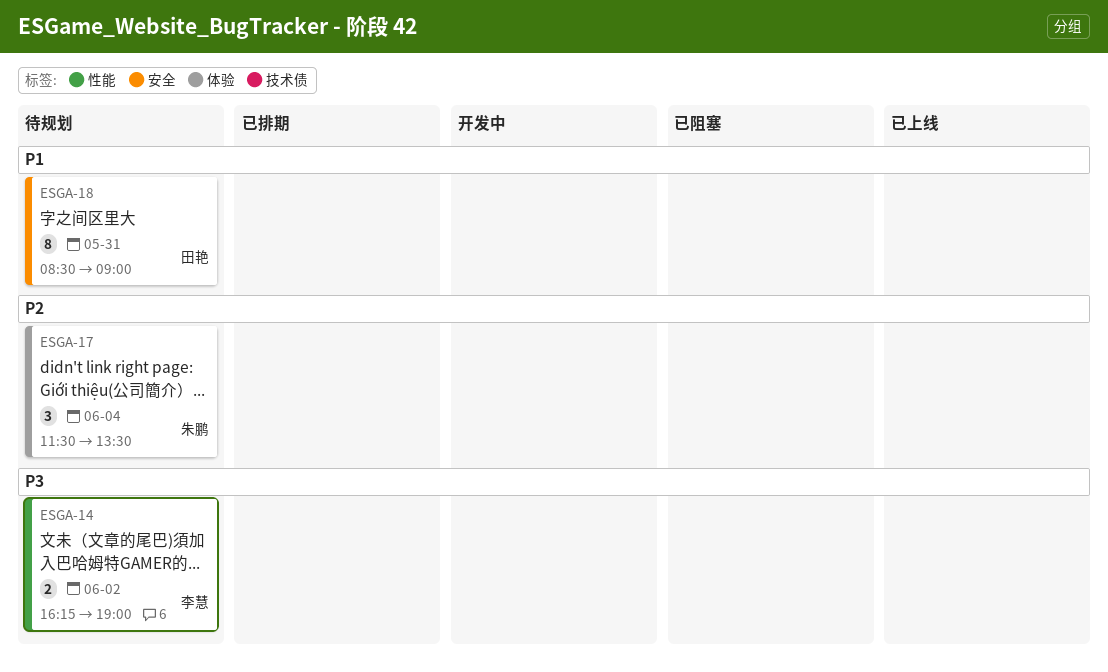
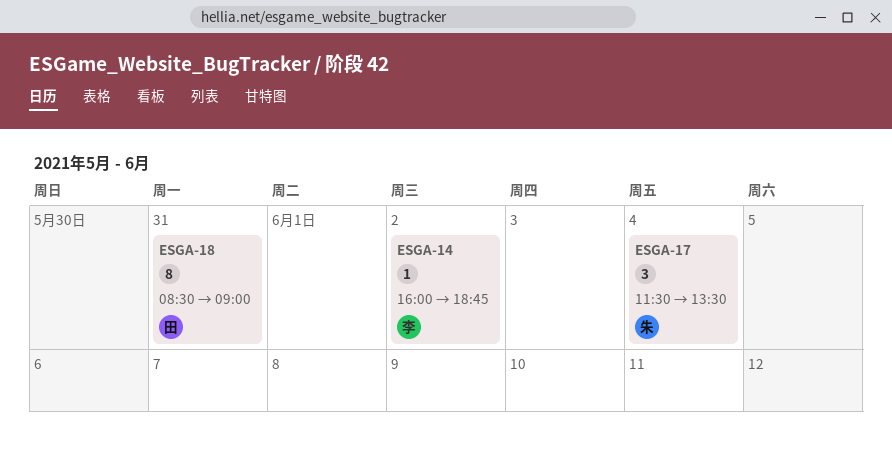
ESGA-14, estimate: 2 -> 1
ESGA-14, begins: 16:15 -> 16:00
ESGA-14, ends: 19:00 -> 18:45

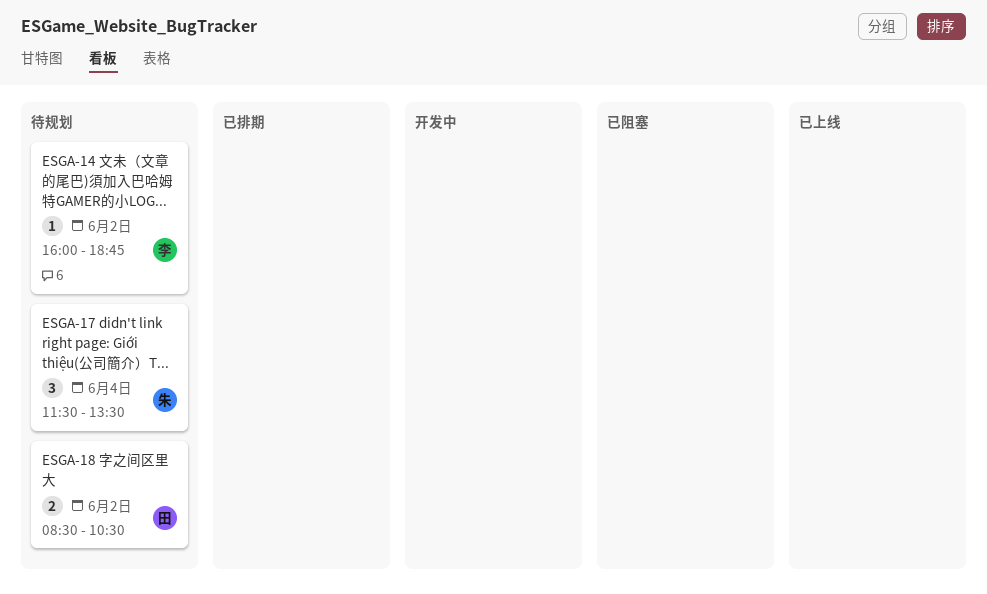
ESGA-18, estimate: 8 -> 2
ESGA-18, day: May 31 -> Jun 2
ESGA-18, ends: 09:00 -> 10:30

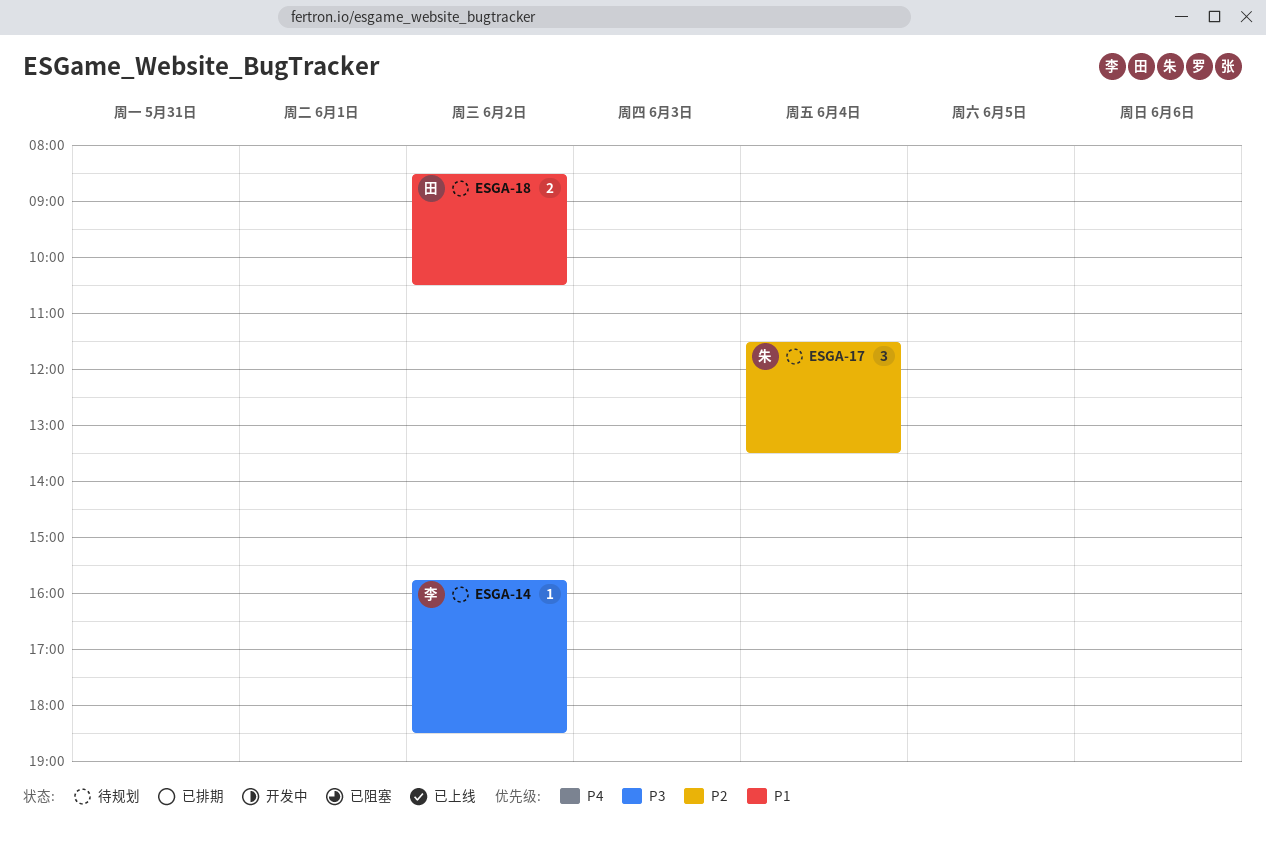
ESGA-14, begins: 16:00 -> 15:45
ESGA-14, ends: 18:45 -> 18:30

